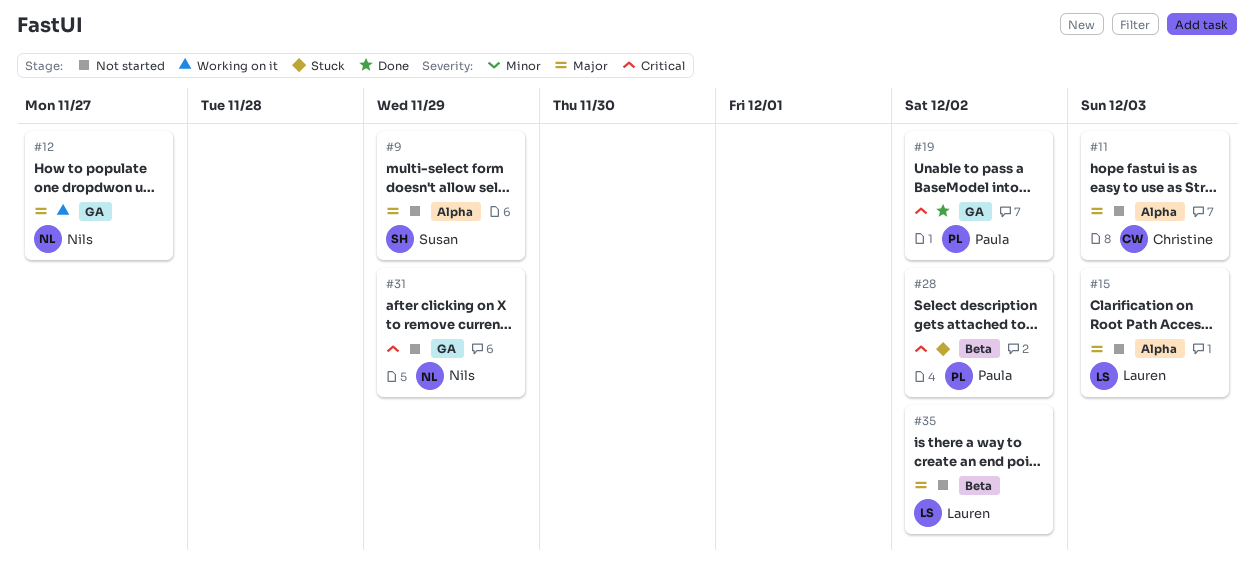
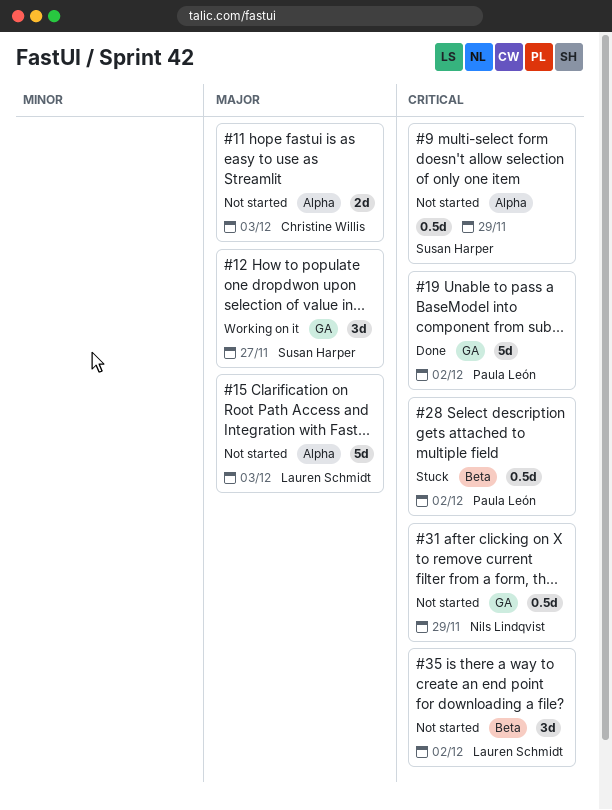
#9, priority: Major -> Critical
#12, owner: Nils Lindqvist -> Susan Harper
#35, priority: Major -> Critical

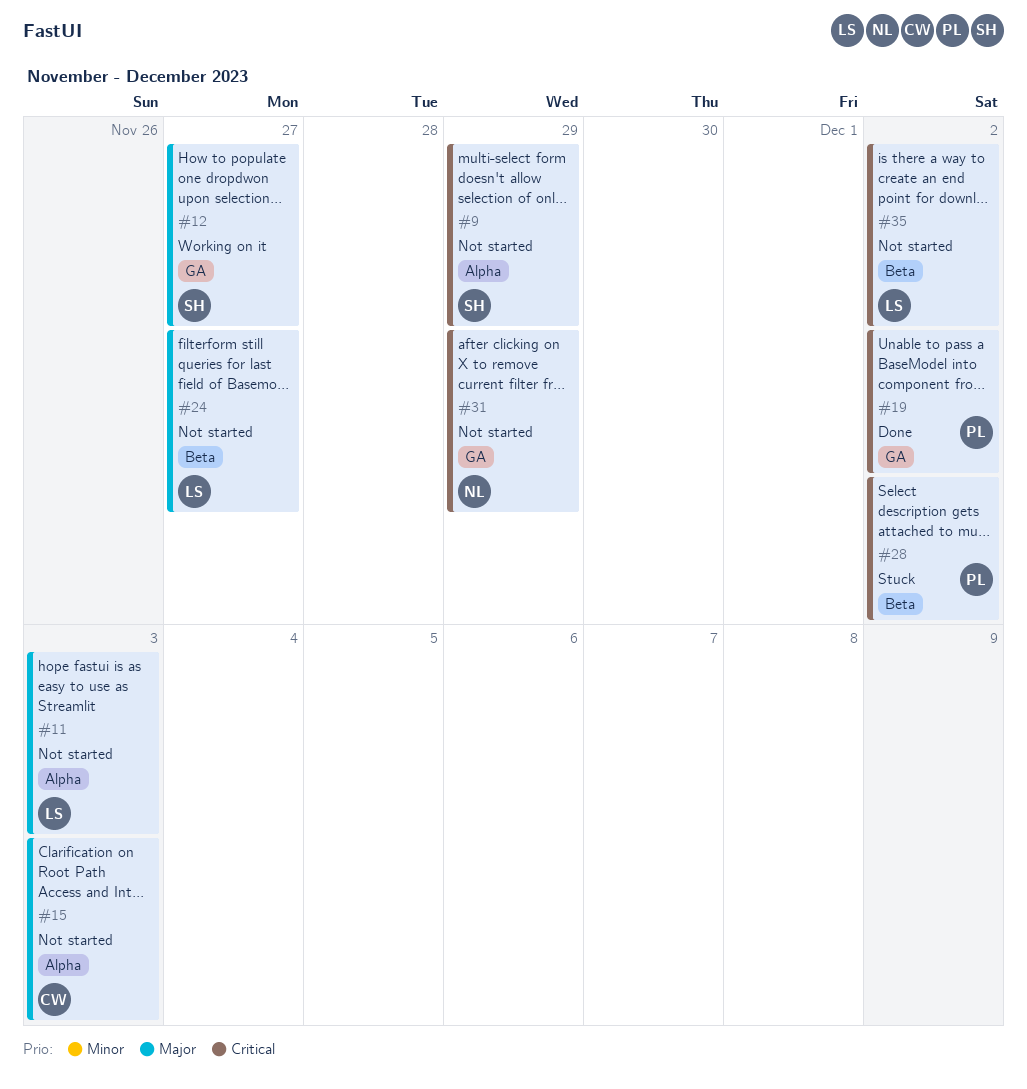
#11, owner: Christine Willis -> Lauren Schmidt
#15, owner: Lauren Schmidt -> Christine Willis
#24: none -> present

